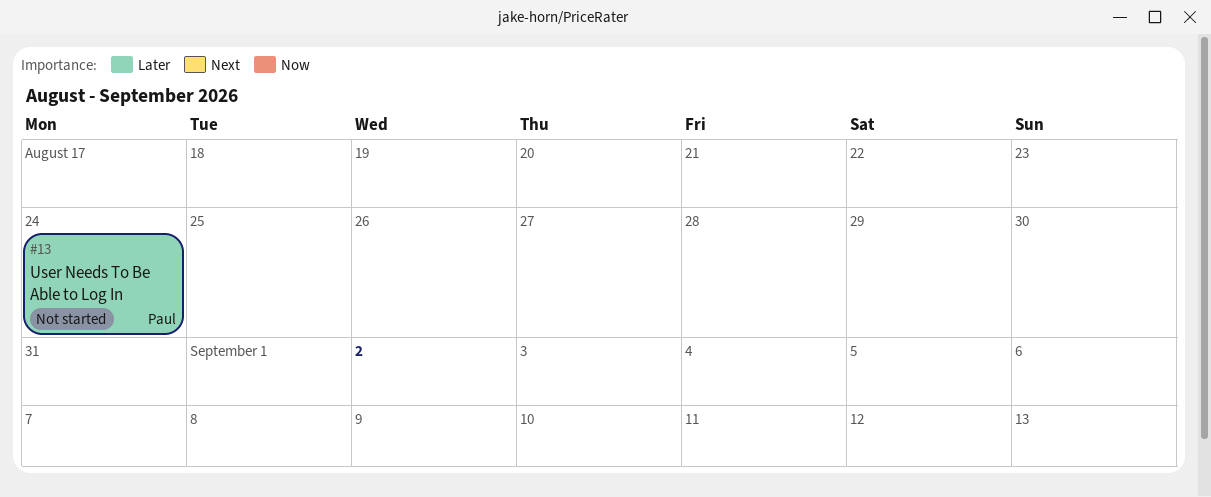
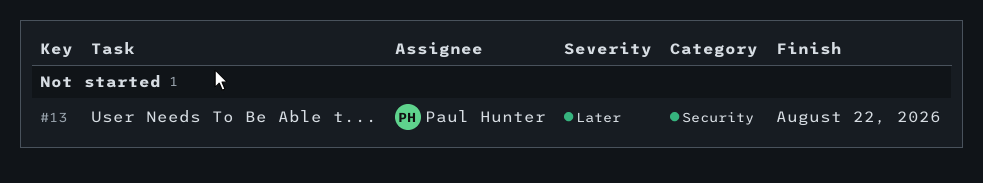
#13, due: Aug 24 -> Aug 22

